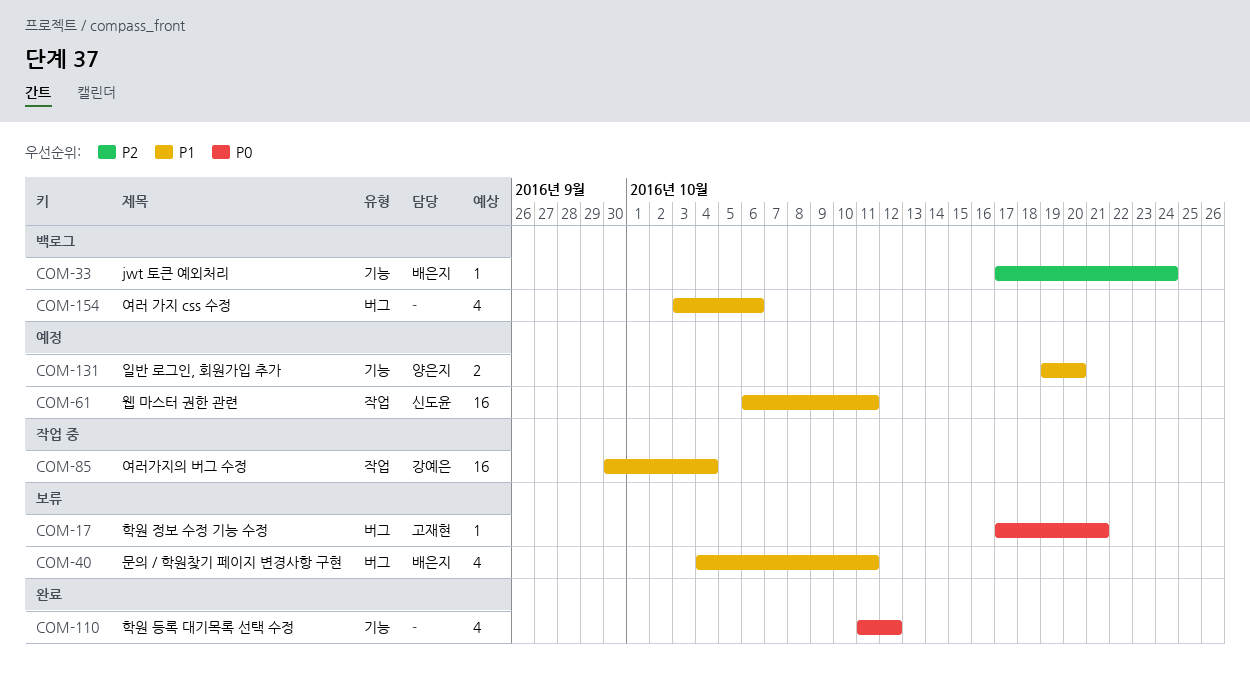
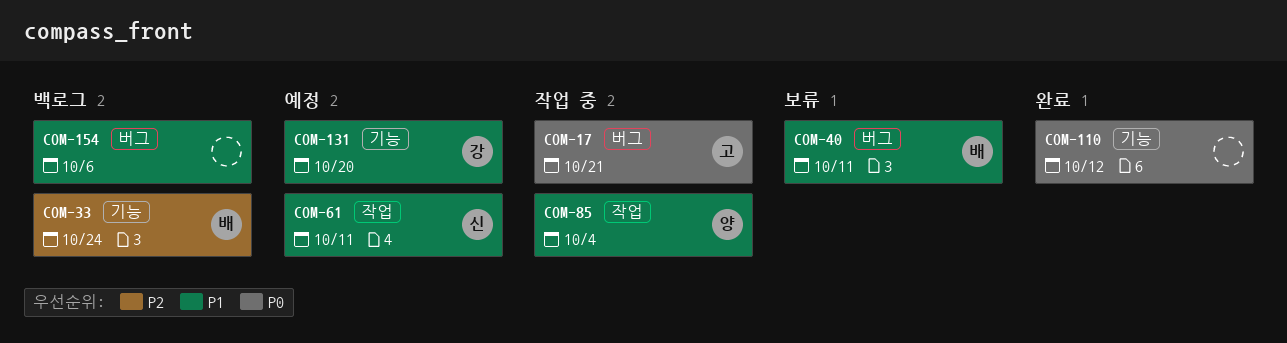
COM-17, status: 보류 -> 작업 중
COM-85, owner: 강예은 -> 양은지
COM-131, owner: 양은지 -> 강예은

